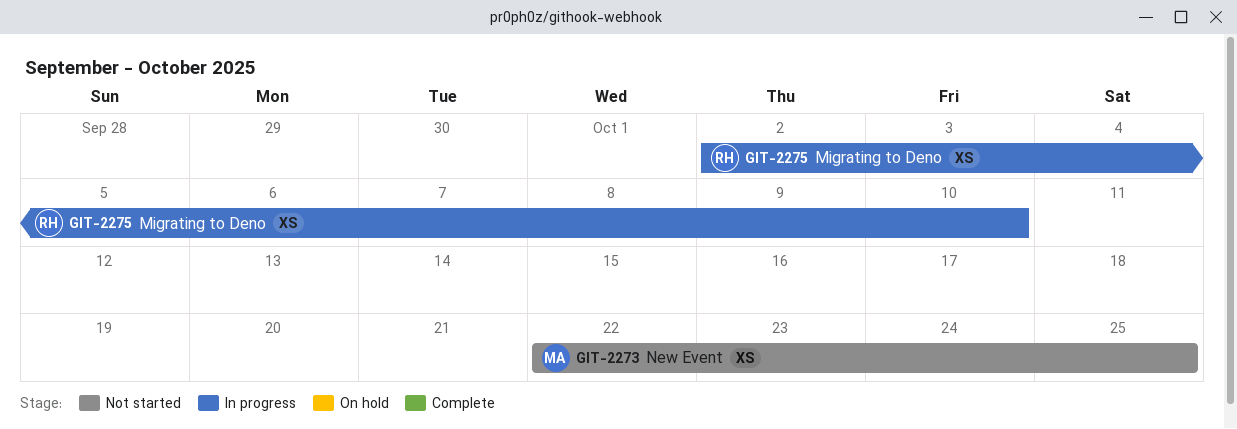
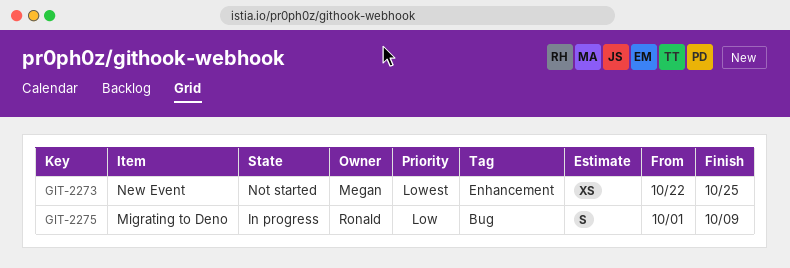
GIT-2275, estimate: XS -> S
GIT-2275, start: Oct 2 -> Oct 1
GIT-2275, due: Oct 10 -> Oct 9

